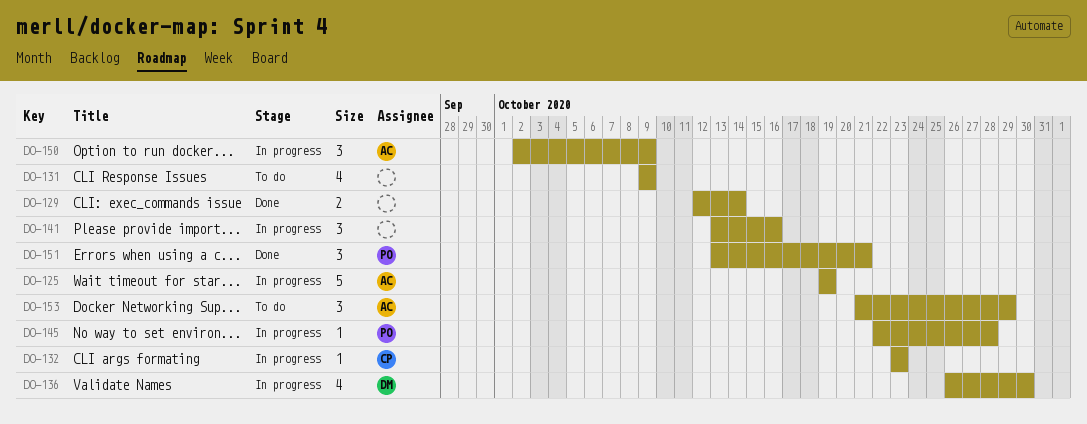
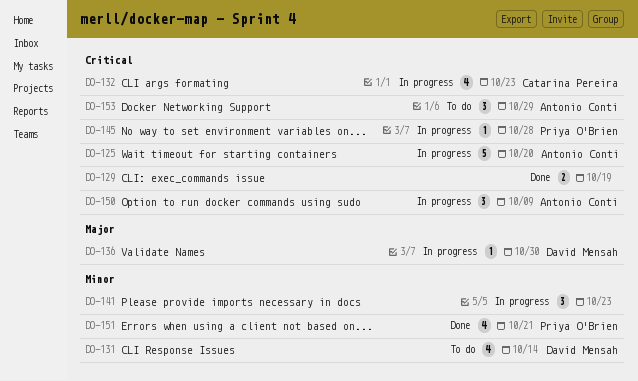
DO-125, due: Oct 19 -> Oct 20
DO-129, due: Oct 14 -> Oct 19
DO-131, owner: none -> David Mensah
DO-131, due: Oct 9 -> Oct 14
DO-132, estimate: 1 -> 4
DO-136, estimate: 4 -> 1
DO-141, due: Oct 16 -> Oct 23
DO-151, estimate: 3 -> 4

